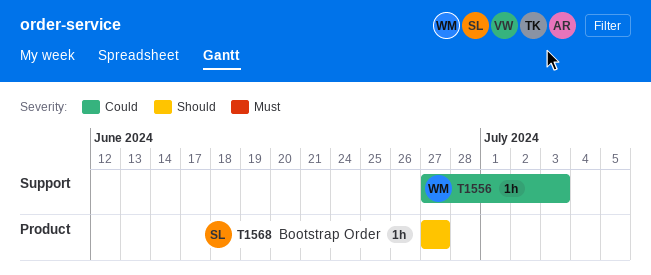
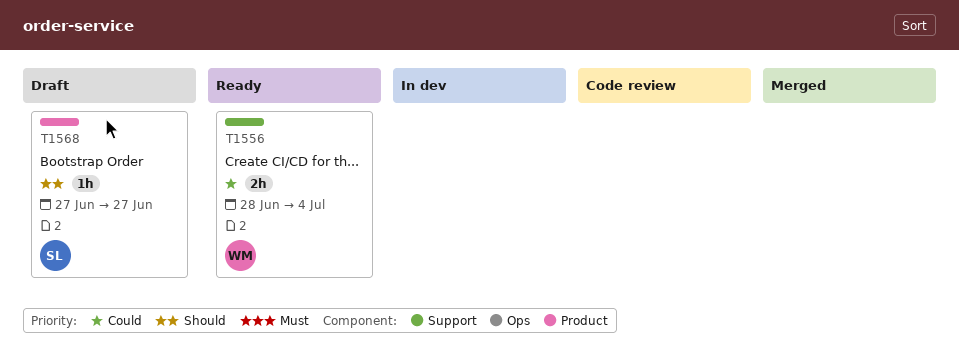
T1556, estimate: 1h -> 2h
T1556, start: Jun 27 -> Jun 28
T1556, due: Jul 3 -> Jul 4

